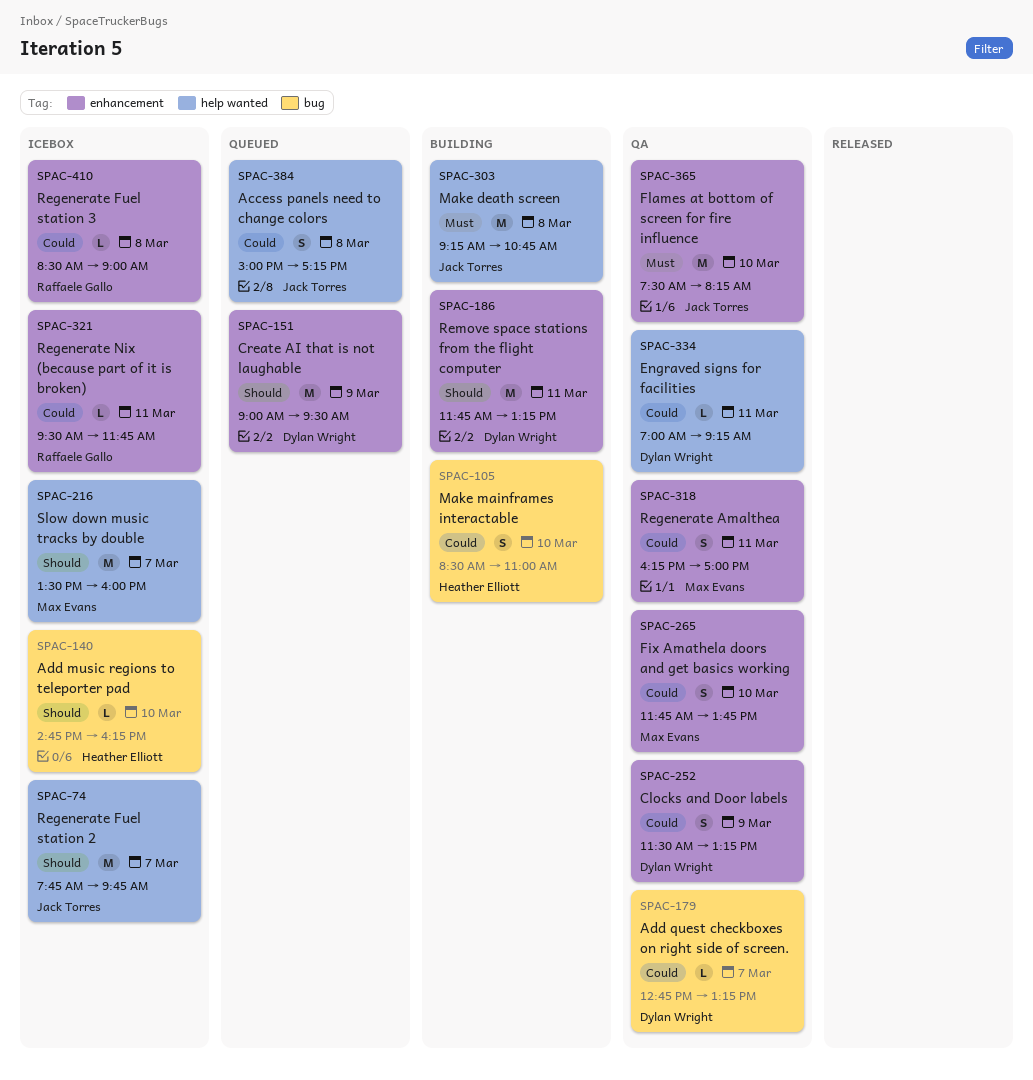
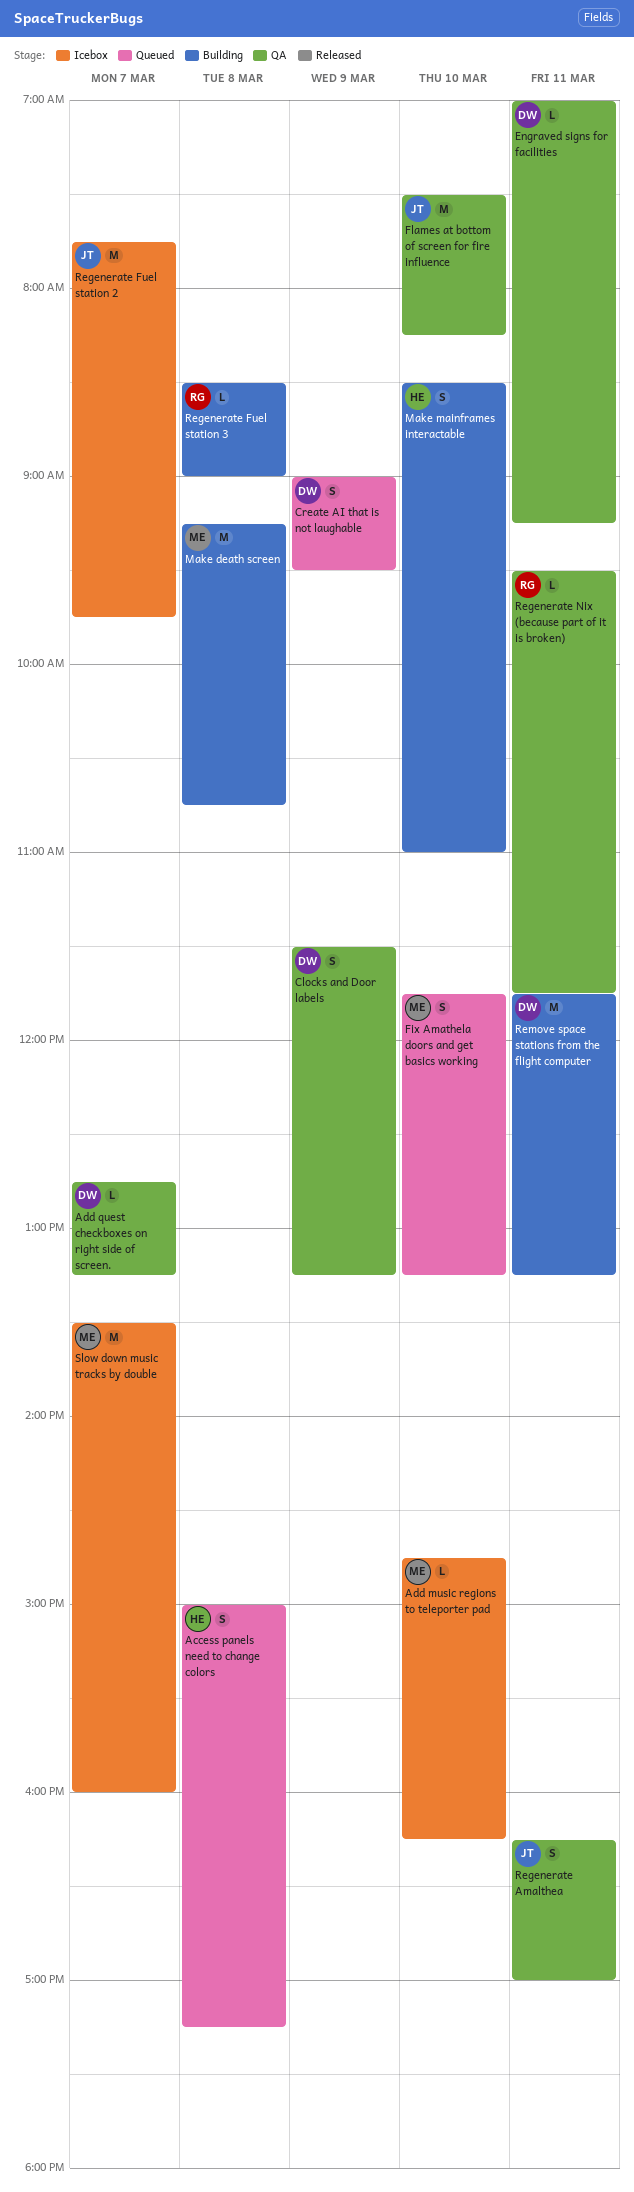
Access panels need to change colors, owner: Jack Torres -> Heather Elliott
Add music regions to teleporter pad, owner: Heather Elliott -> Max Evans
Create AI that is not laughable, estimate: M -> S
Fix Amathela doors and get basics working, status: QA -> Queued
Fix Amathela doors and get basics working, ends: 13:45 -> 13:15
Make death screen, owner: Jack Torres -> Max Evans
Regenerate Amalthea, owner: Max Evans -> Jack Torres
Regenerate Fuel station 3, status: Icebox -> Building
Regenerate Nix (because part of it is broken), status: Icebox -> QA

